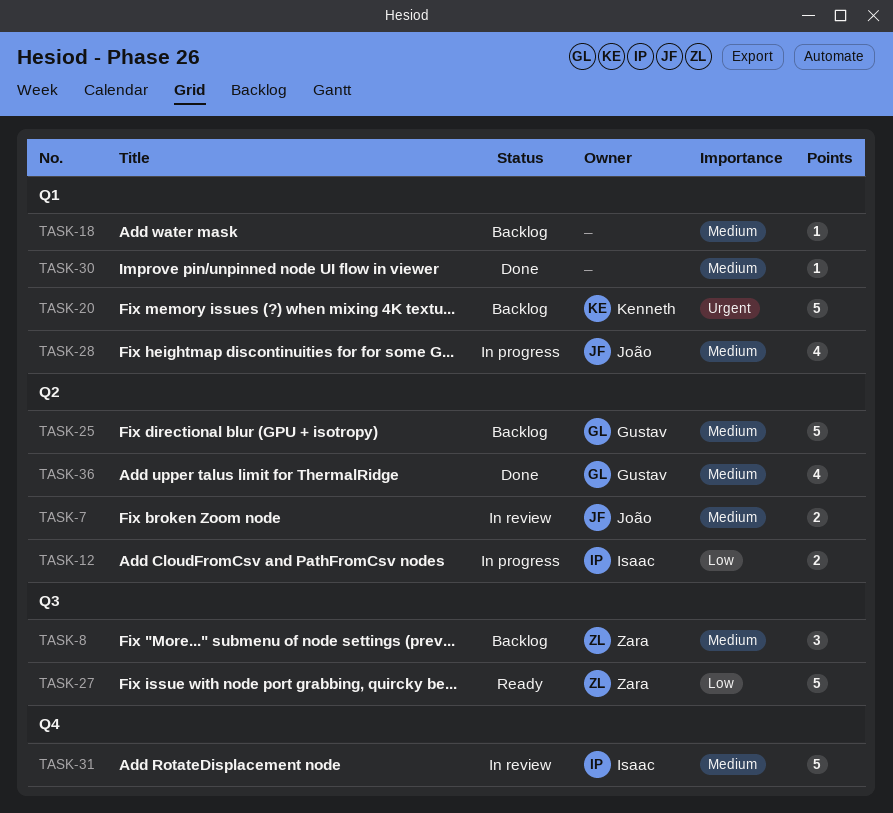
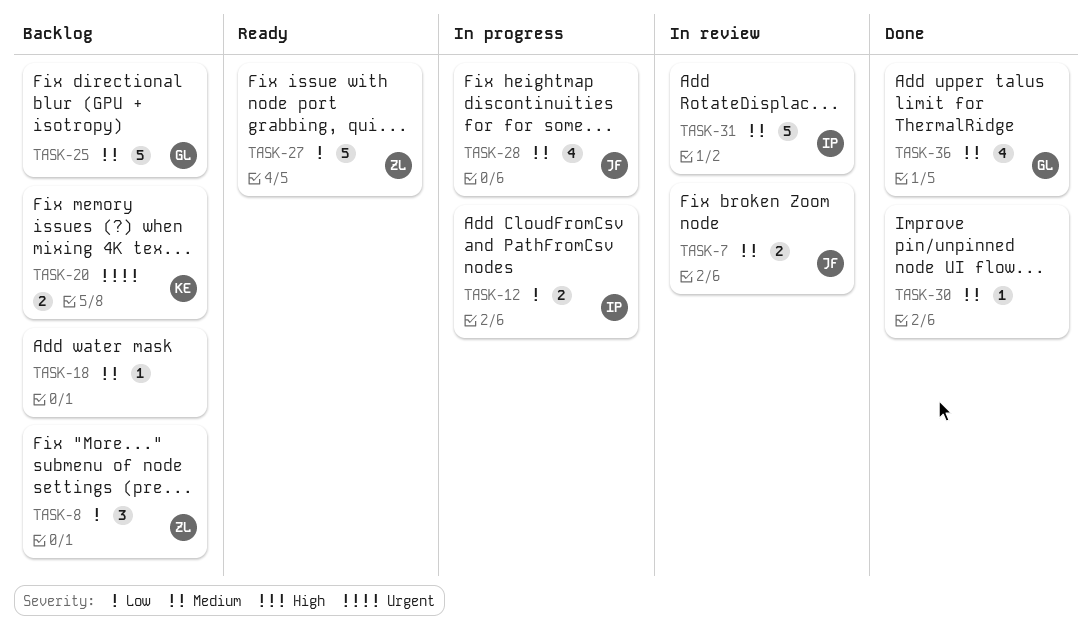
TASK-8, priority: Medium -> Low
TASK-20, estimate: 5 -> 2

